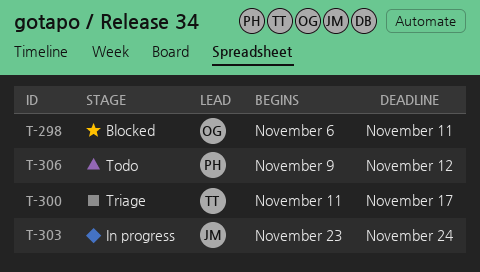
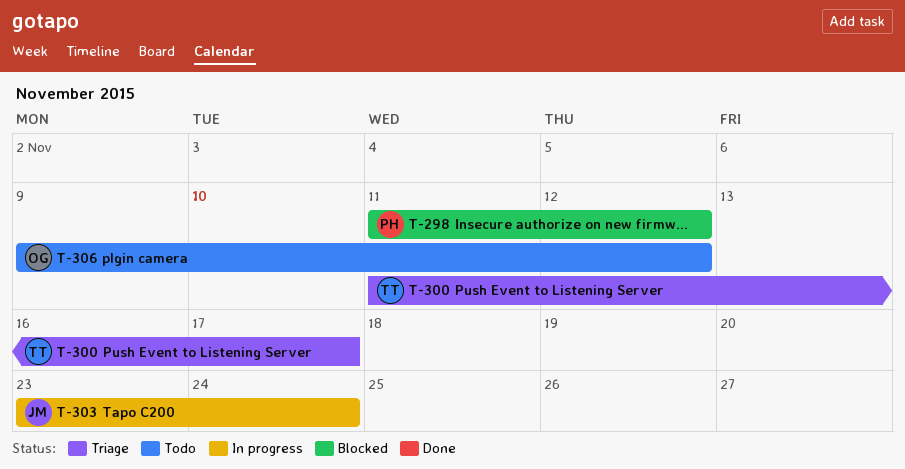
T-298, owner: OG -> PH
T-298, start: Nov 6 -> Nov 11
T-298, due: Nov 11 -> Nov 12
T-306, owner: PH -> OG

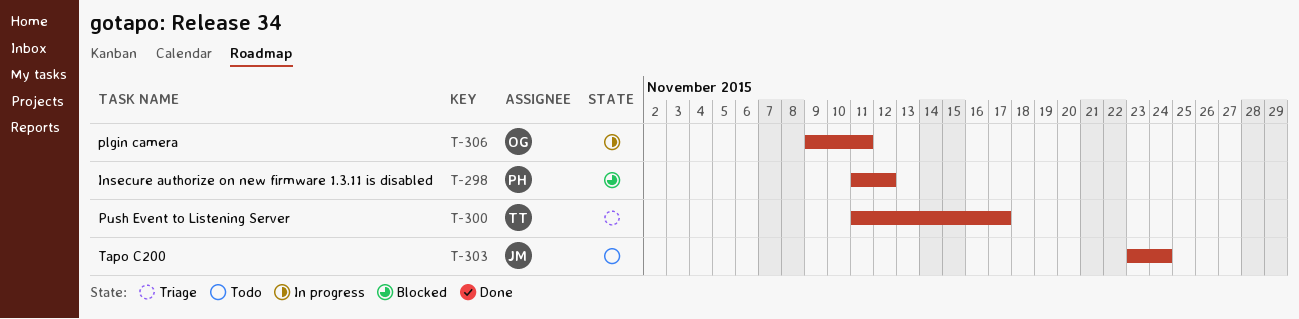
T-303, status: In progress -> Todo
T-306, status: Todo -> In progress
T-306, due: Nov 12 -> Nov 11

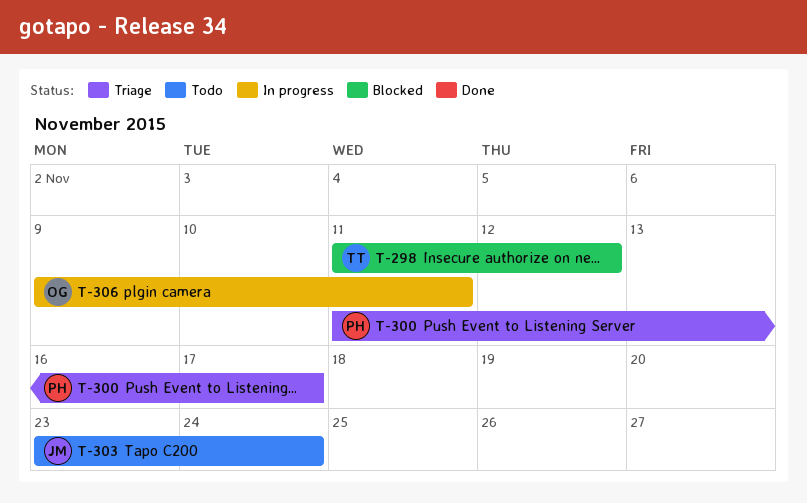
T-298, owner: PH -> TT
T-300, owner: TT -> PH

